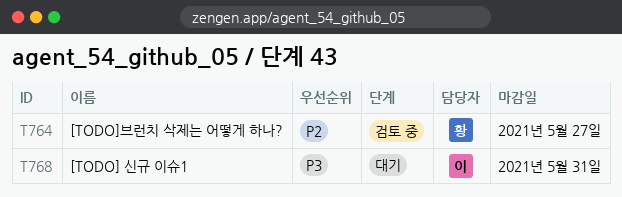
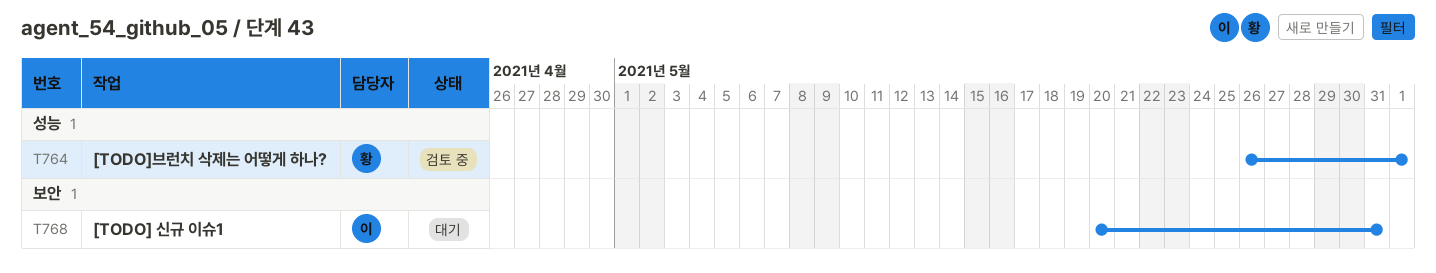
T764, due: May 27 -> Jun 1

